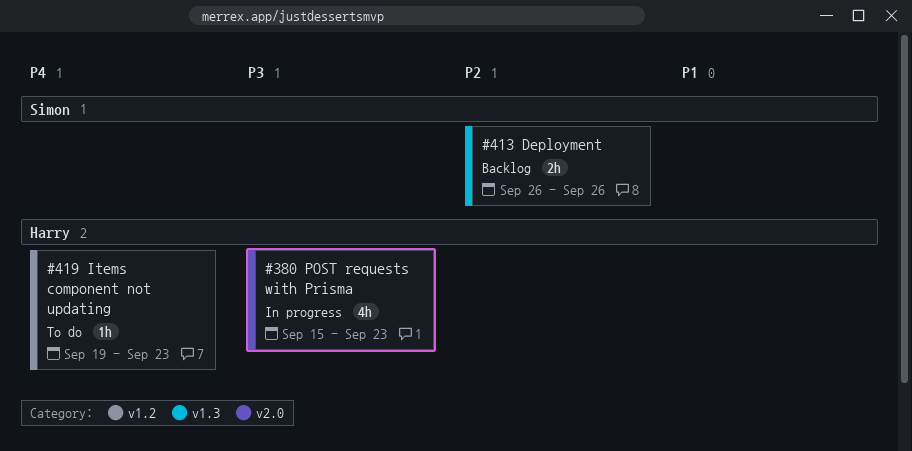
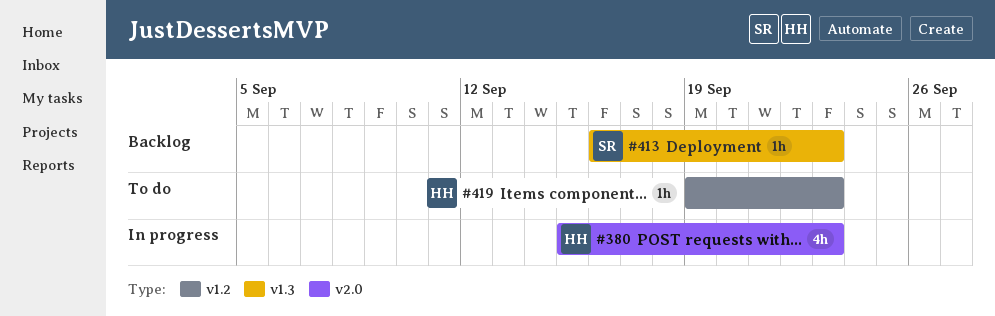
#413, estimate: 2h -> 1h
#413, start: Sep 26 -> Sep 16
#413, due: Sep 26 -> Sep 23

